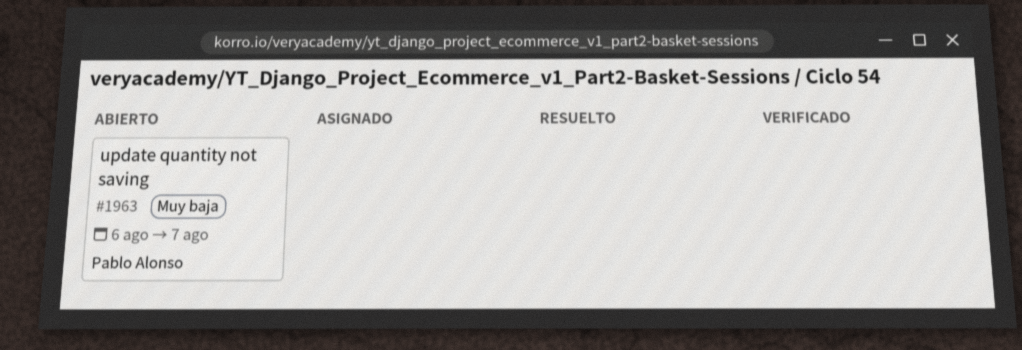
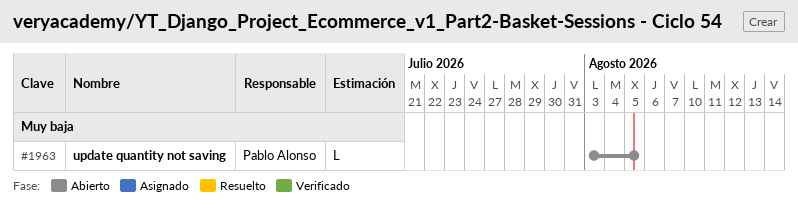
#1963, start: Aug 6 -> Aug 3
#1963, due: Aug 7 -> Aug 5

